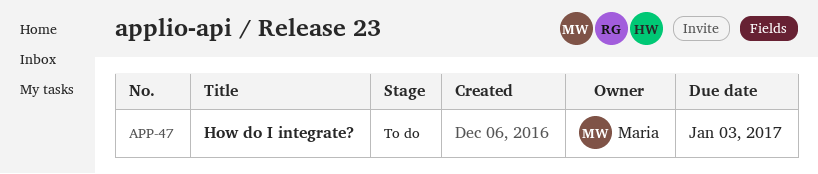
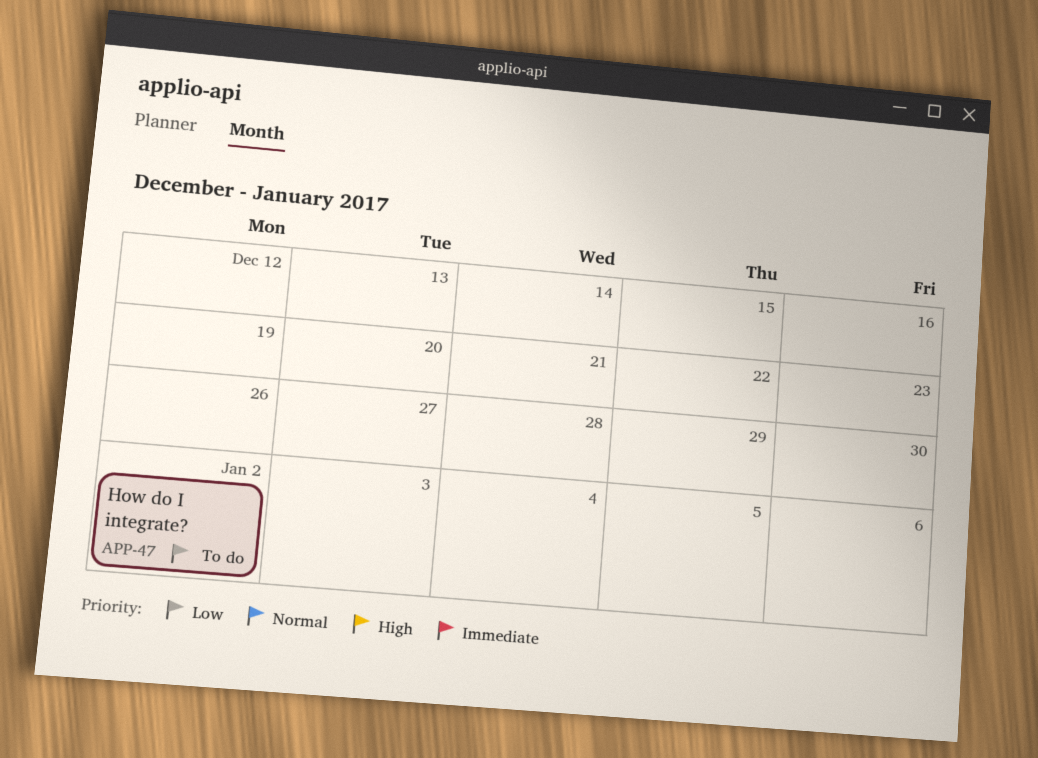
APP-47, due: Jan 3 -> Jan 2

